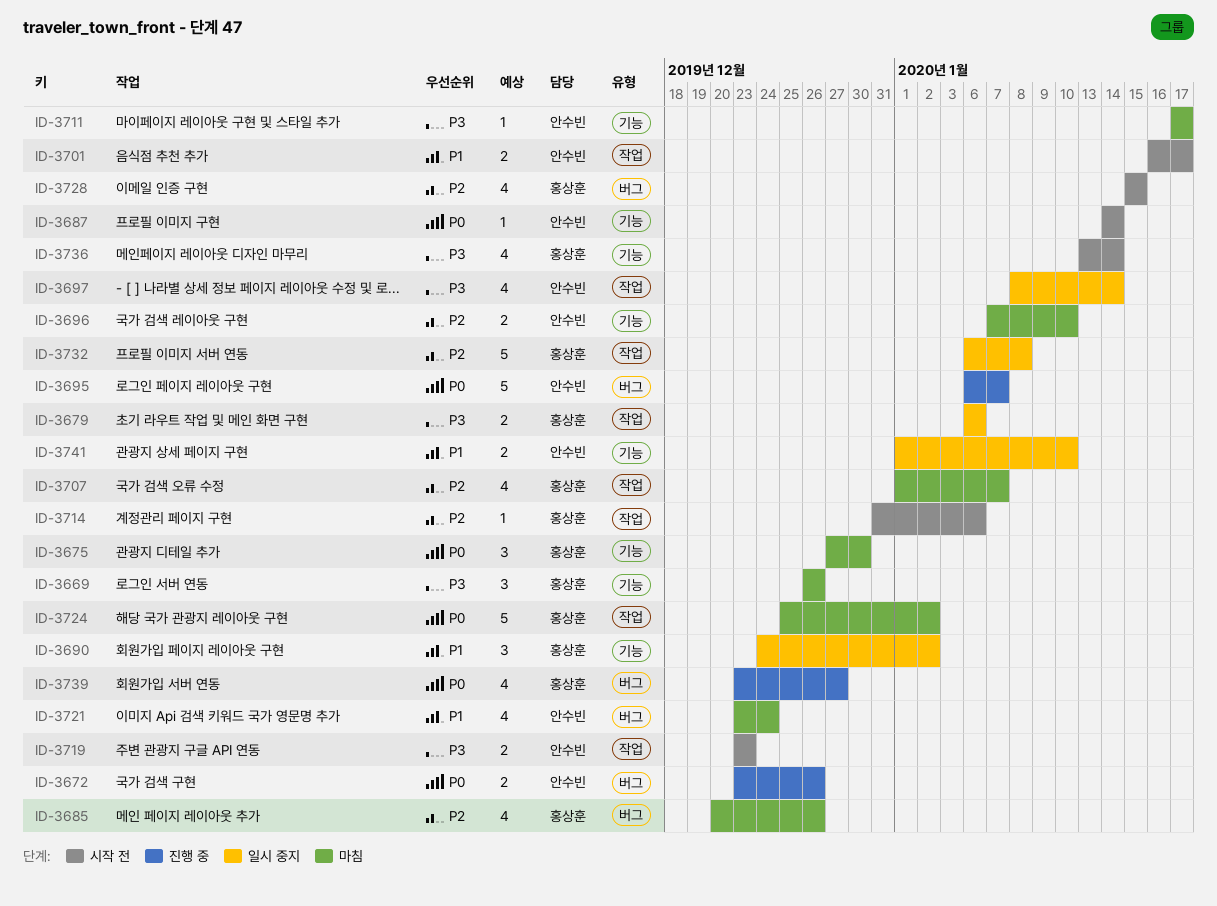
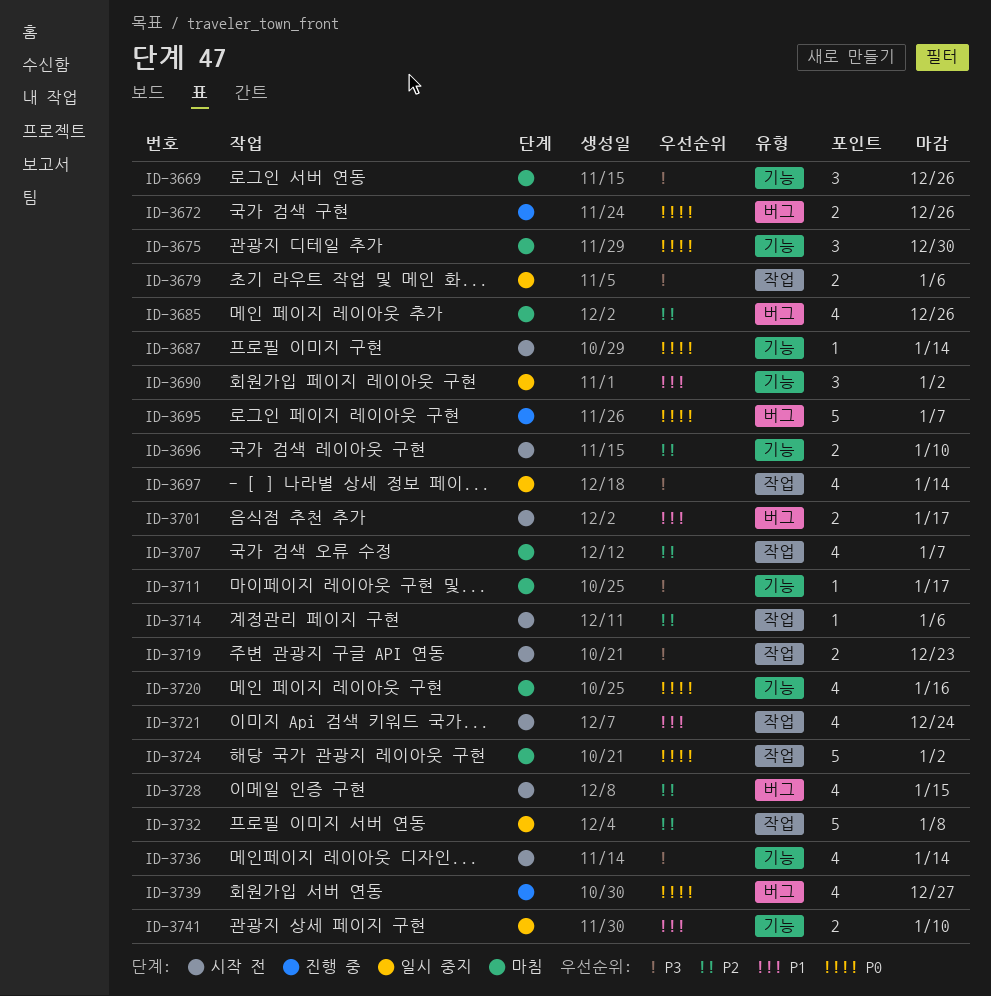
ID-3696, status: 마침 -> 시작 전
ID-3701, label: 작업 -> 버그
ID-3720: none -> present
ID-3721, status: 마침 -> 시작 전
ID-3721, label: 버그 -> 작업

